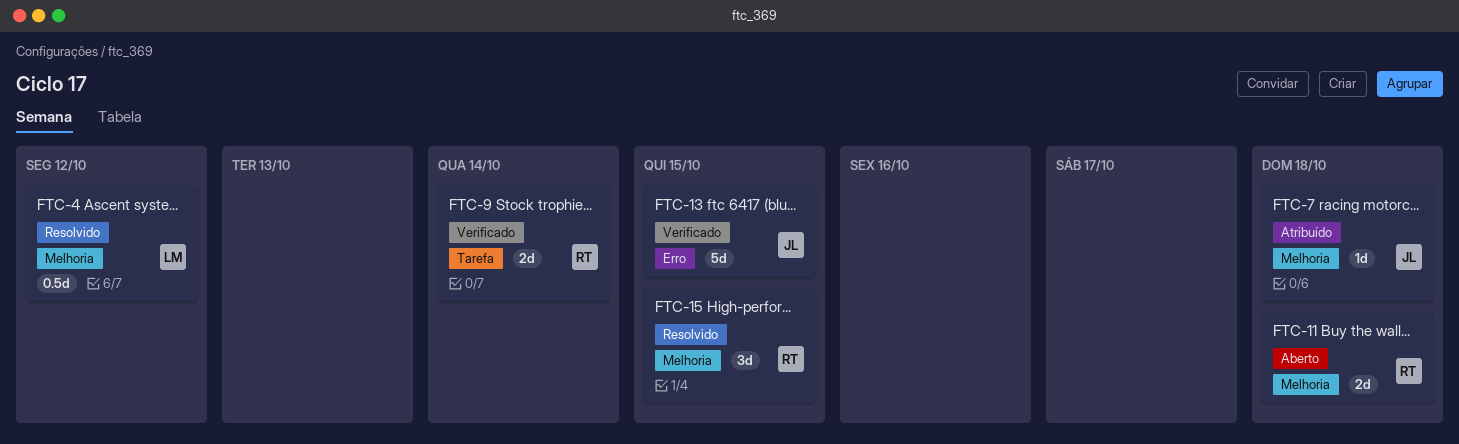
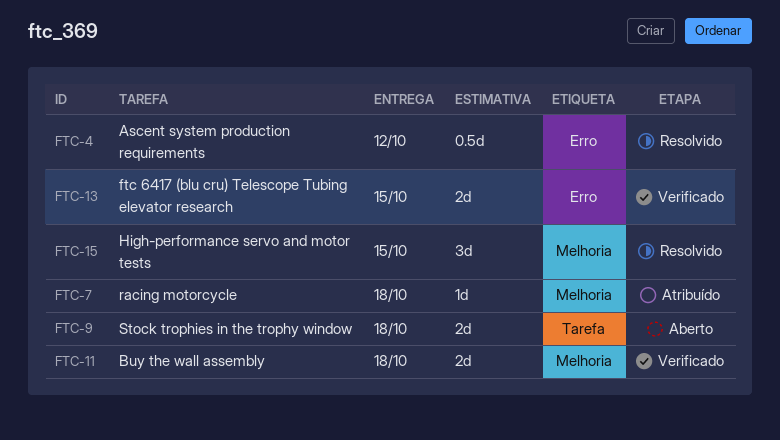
FTC-4, label: Melhoria -> Erro
FTC-9, status: Verificado -> Aberto
FTC-9, due: Oct 14 -> Oct 18
FTC-11, status: Aberto -> Verificado
FTC-13, estimate: 5d -> 2d

